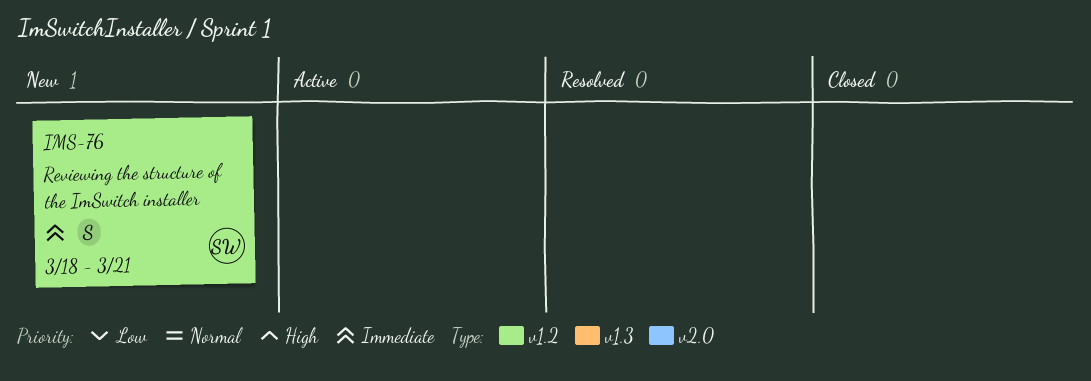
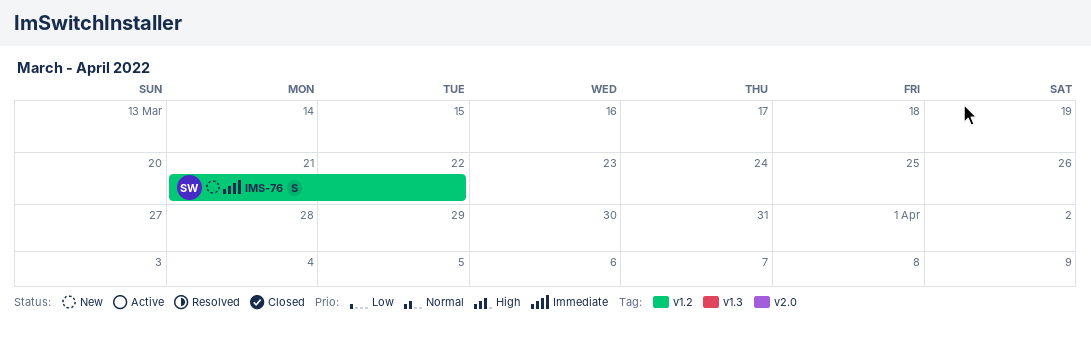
IMS-76, start: Mar 18 -> Mar 21
IMS-76, due: Mar 21 -> Mar 22

